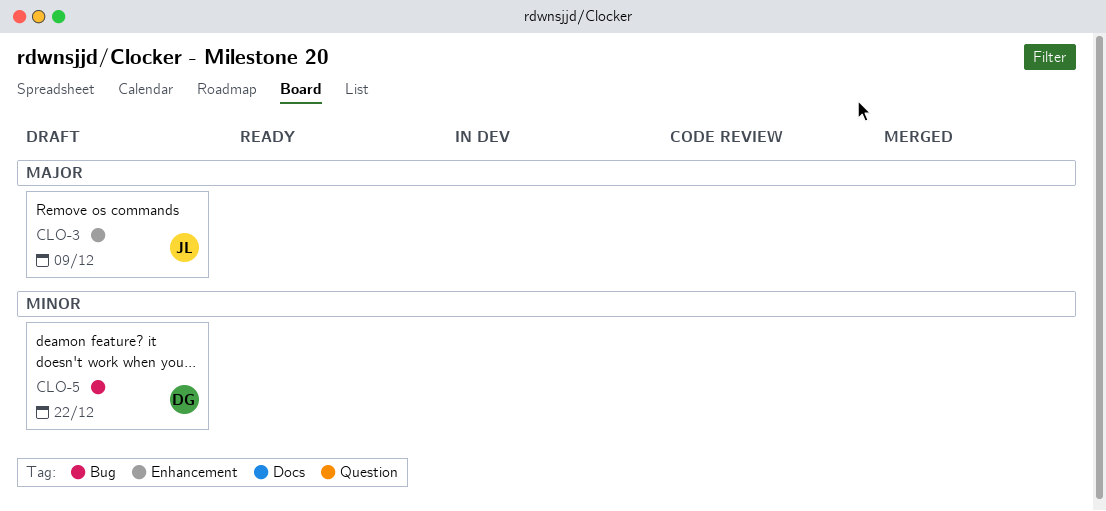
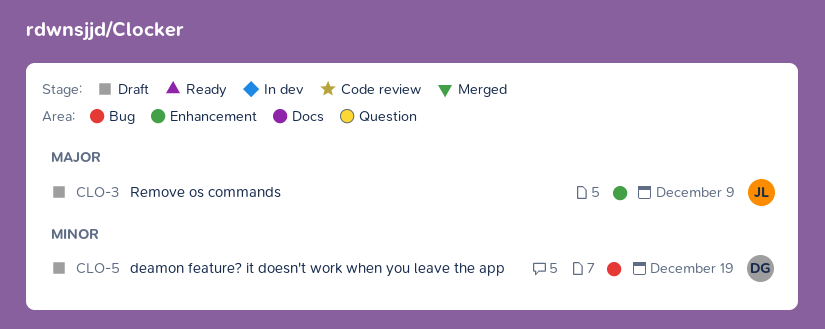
CLO-5, due: Dec 22 -> Dec 19

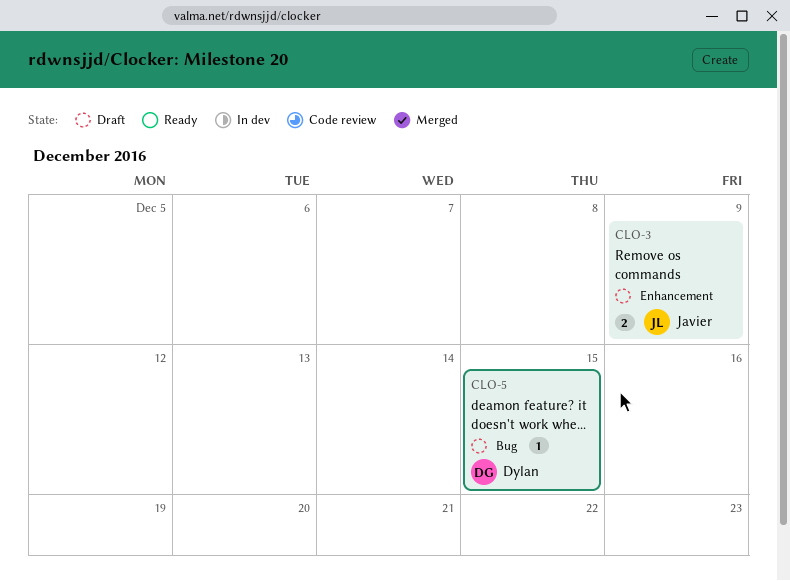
CLO-5, due: Dec 19 -> Dec 15

